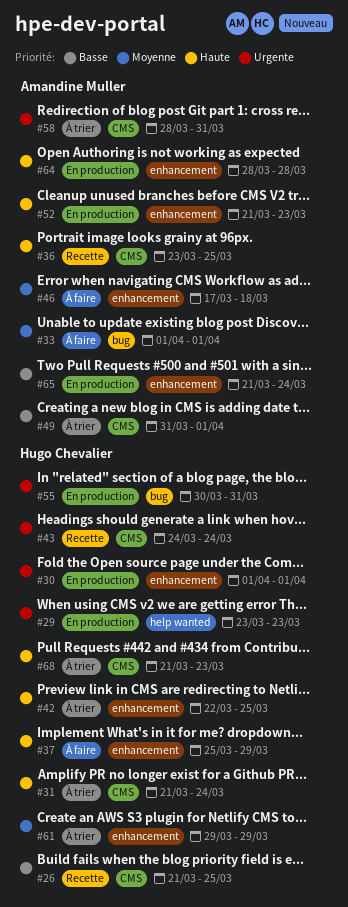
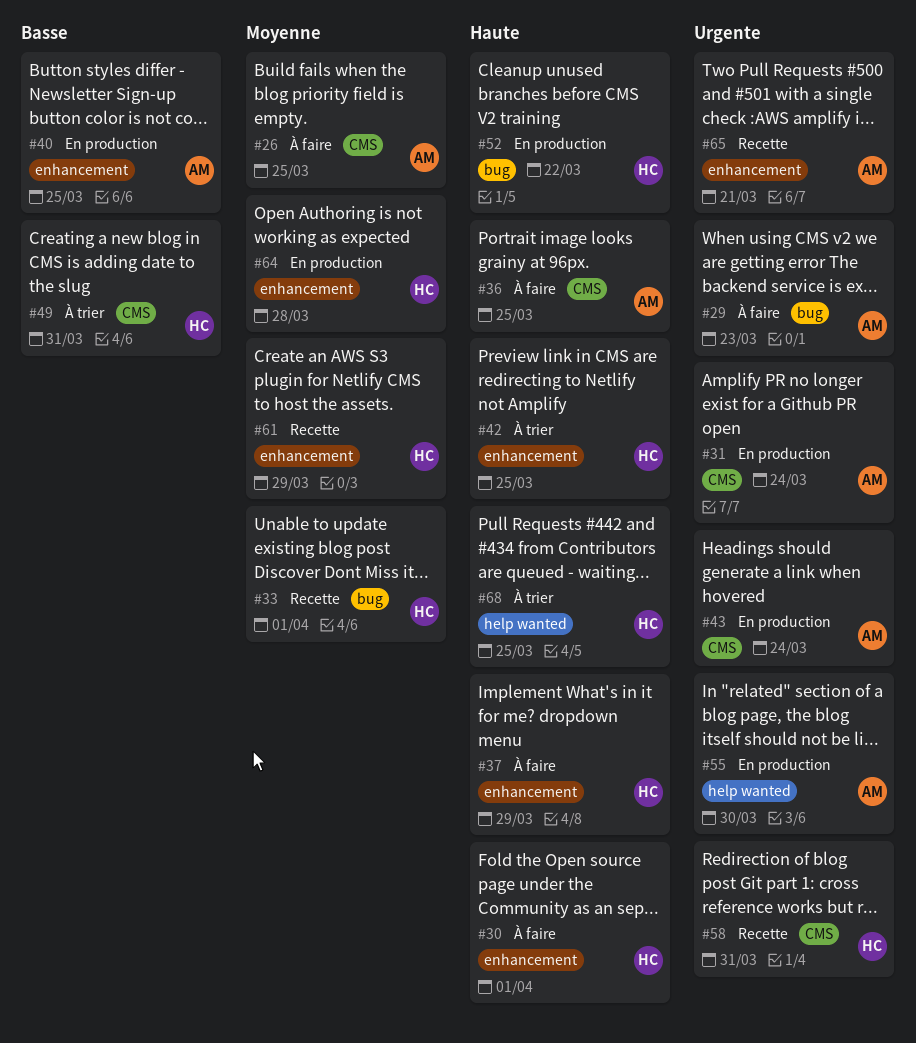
#26, status: Recette -> À faire
#26, owner: Hugo Chevalier -> Amandine Muller
#26, priority: Basse -> Moyenne
#29, status: En production -> À faire
#29, owner: Hugo Chevalier -> Amandine Muller
#29, label: help wanted -> bug
#30, status: En production -> À faire
#30, priority: Urgente -> Haute
#31, status: À trier -> En production
#31, owner: Hugo Chevalier -> Amandine Muller
#31, priority: Haute -> Urgente
#33, status: À faire -> Recette
#33, owner: Amandine Muller -> Hugo Chevalier
#36, status: Recette -> À faire
#40: none -> present
#43, status: Recette -> En production
#43, owner: Hugo Chevalier -> Amandine Muller
#46: present -> none
#49, owner: Amandine Muller -> Hugo Chevalier
#49, due: Apr 1 -> Mar 31
#52, owner: Amandine Muller -> Hugo Chevalier
#52, label: enhancement -> bug
#52, due: Mar 23 -> Mar 22
#55, owner: Hugo Chevalier -> Amandine Muller
#55, label: bug -> help wanted
#55, due: Mar 31 -> Mar 30
#58, status: À trier -> Recette
#58, owner: Amandine Muller -> Hugo Chevalier
#61, status: À trier -> Recette
#64, owner: Amandine Muller -> Hugo Chevalier
#64, priority: Haute -> Moyenne
#65, status: En production -> Recette
#65, priority: Basse -> Urgente
#65, due: Mar 24 -> Mar 21
#68, label: CMS -> help wanted
#68, due: Mar 23 -> Mar 25

